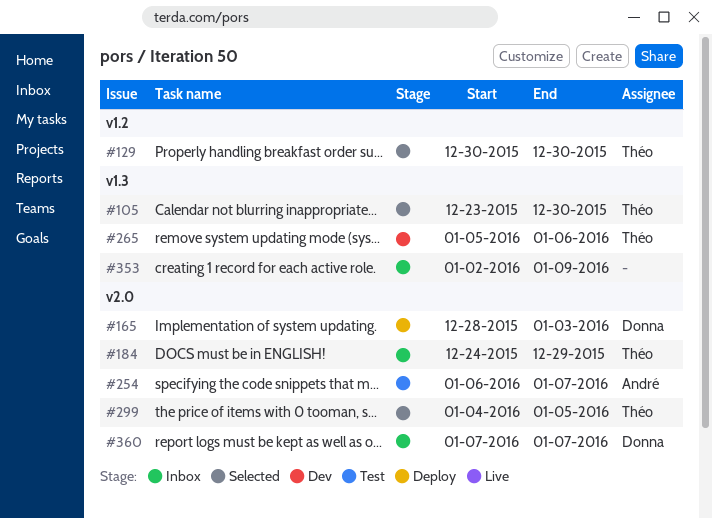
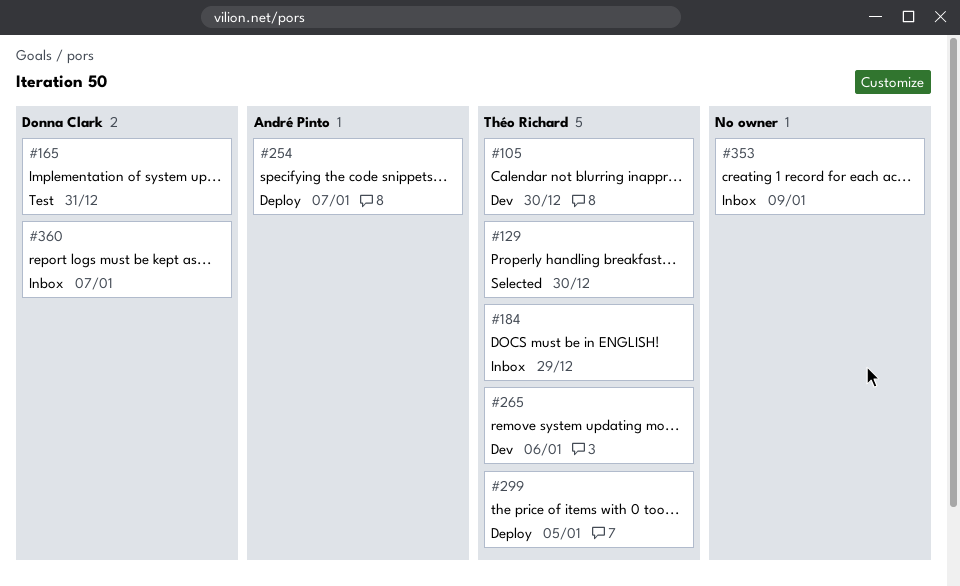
#105, status: Selected -> Dev
#165, status: Deploy -> Test
#165, due: Jan 3 -> Dec 31
#254, status: Test -> Deploy
#299, status: Selected -> Deploy

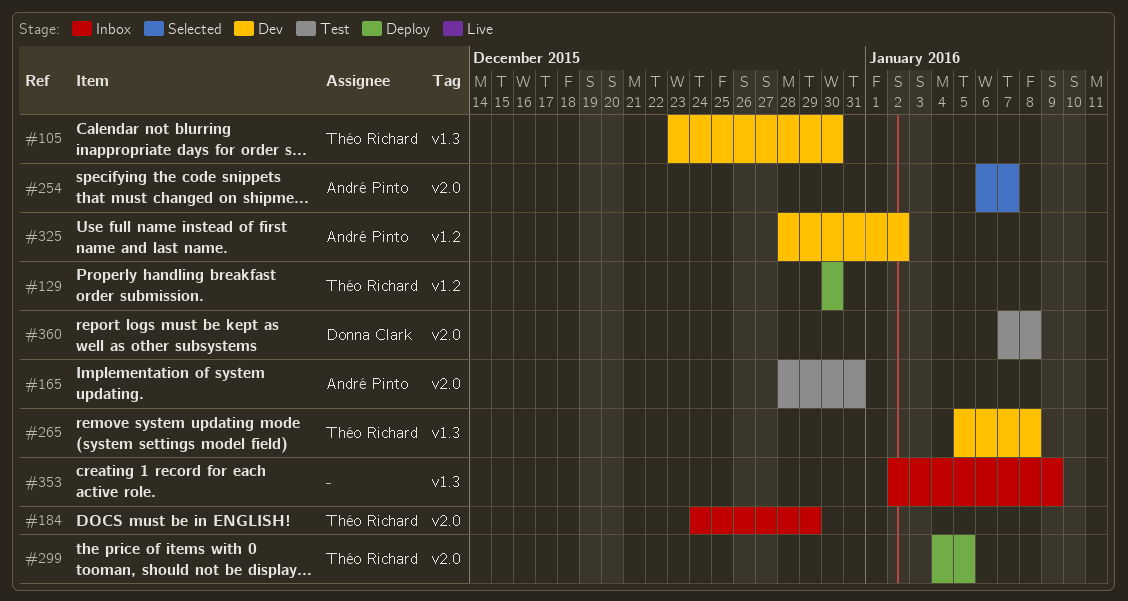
#129, status: Selected -> Deploy
#165, owner: Donna Clark -> André Pinto
#254, status: Deploy -> Selected
#265, due: Jan 6 -> Jan 8
#325: none -> present
#360, status: Inbox -> Test
#360, due: Jan 7 -> Jan 8

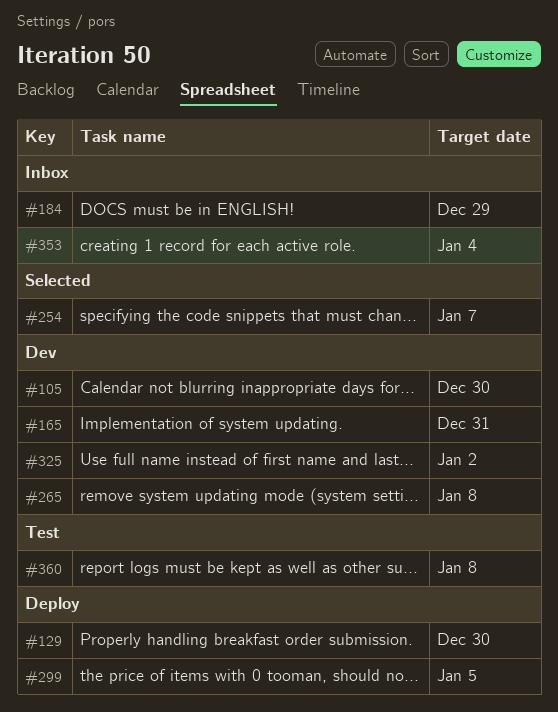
#165, status: Test -> Dev
#353, due: Jan 9 -> Jan 4

